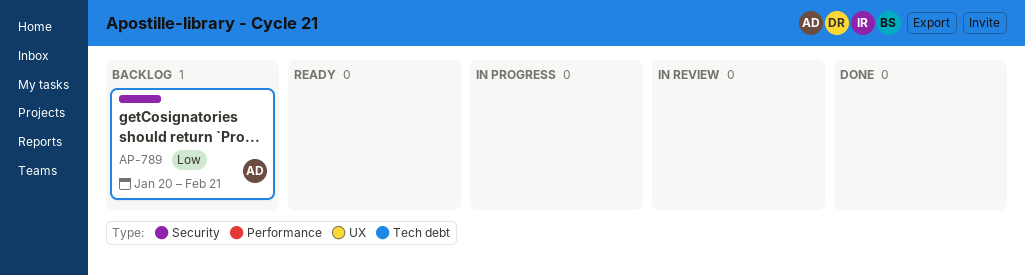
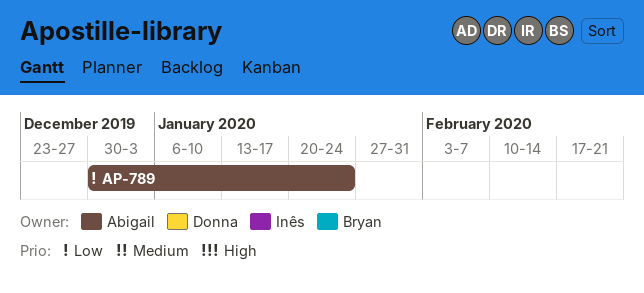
AP-789, start: Jan 20 -> Dec 30
AP-789, due: Feb 21 -> Jan 24

